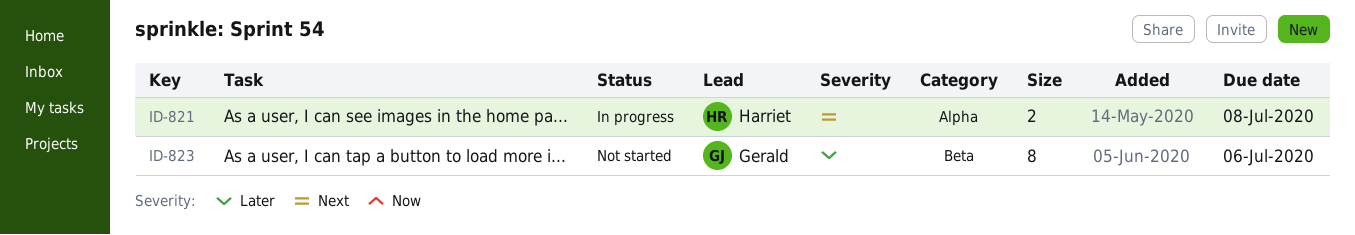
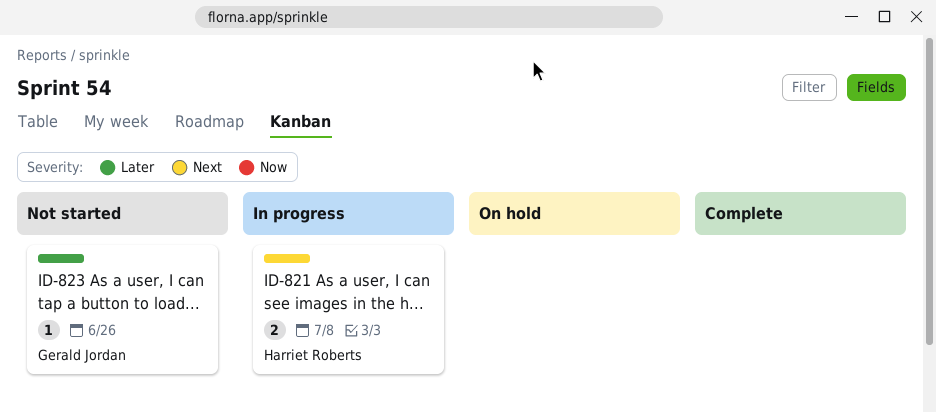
ID-823, estimate: 8 -> 1
ID-823, due: Jul 6 -> Jun 26

